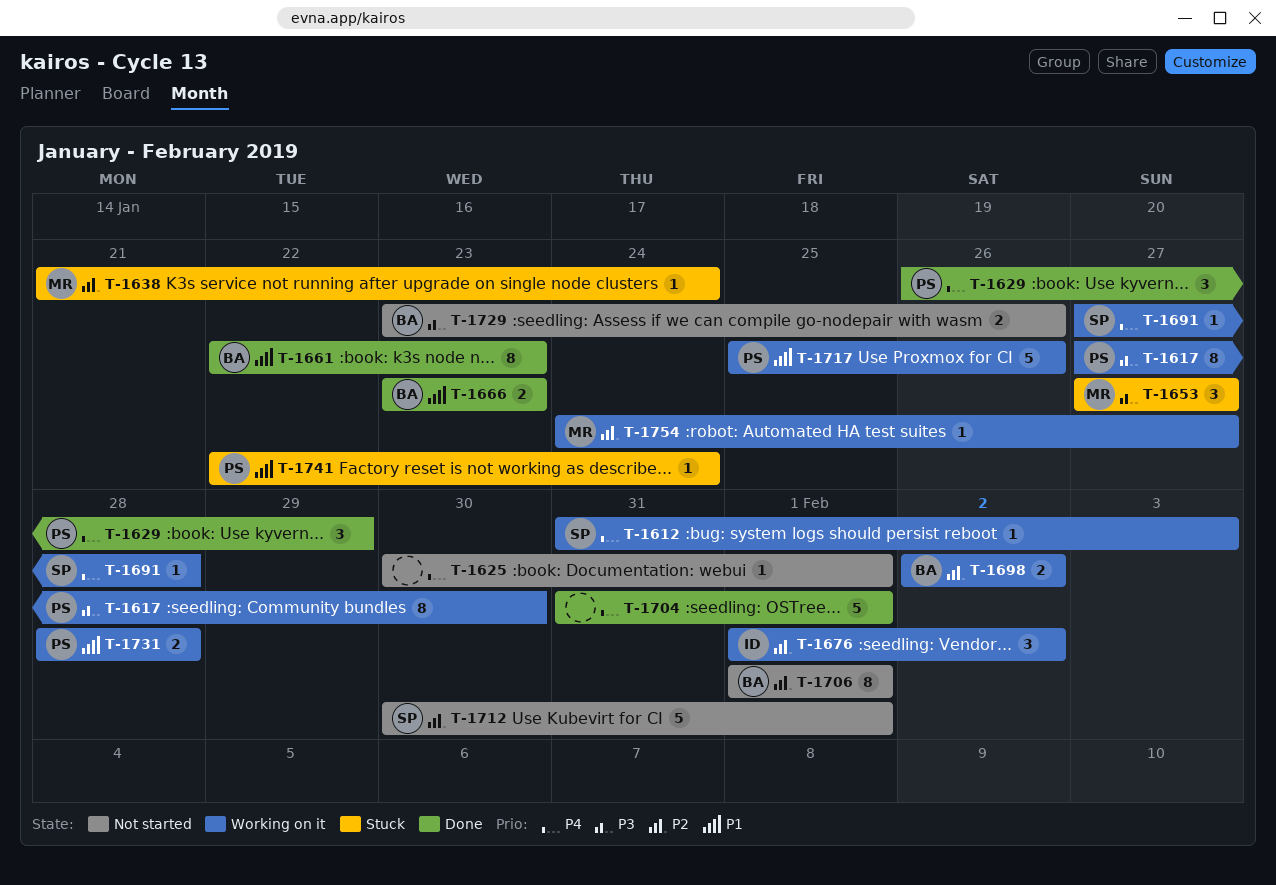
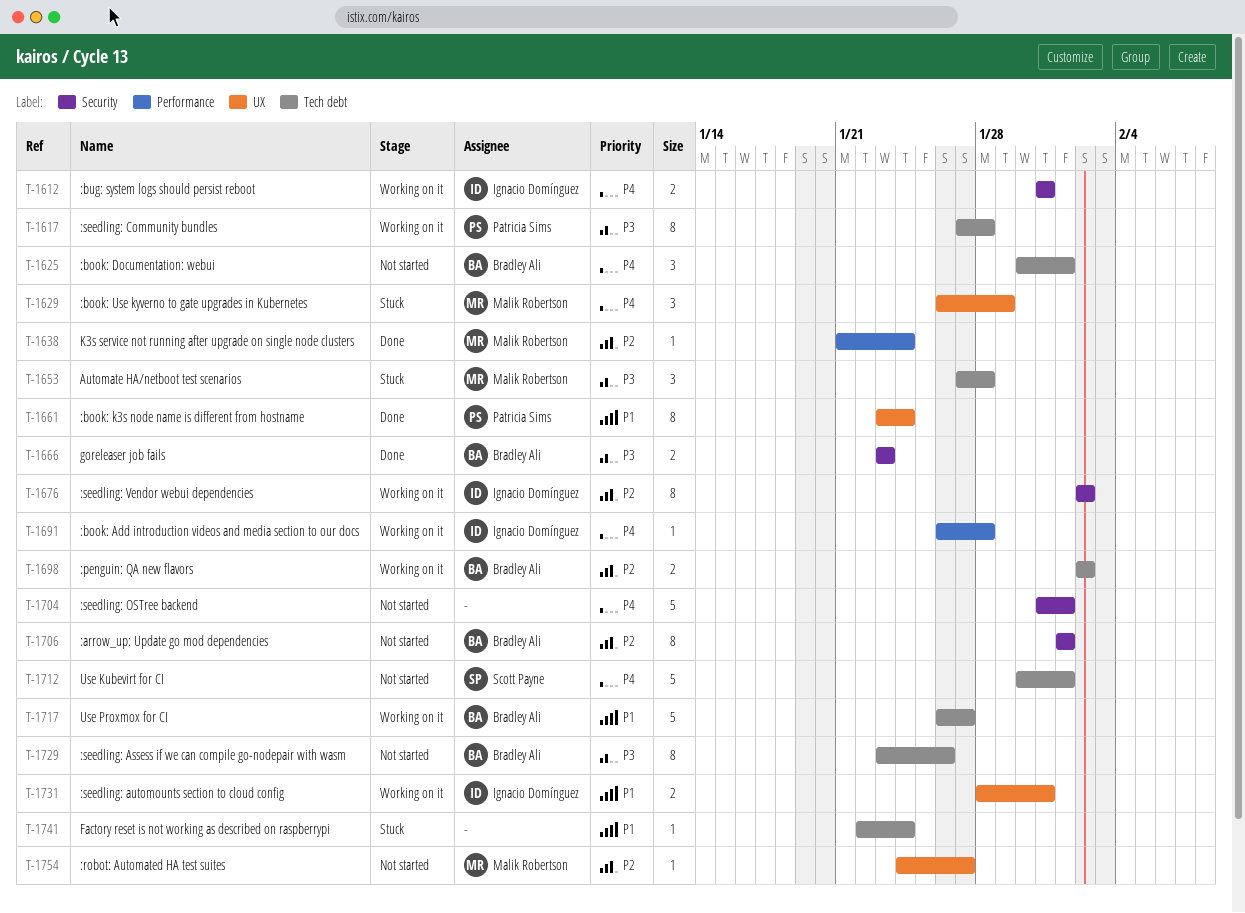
T-1612, owner: Scott Payne -> Ignacio Domínguez
T-1612, estimate: 1 -> 2
T-1612, due: Feb 3 -> Jan 31
T-1617, due: Jan 30 -> Jan 28
T-1625, owner: none -> Bradley Ali
T-1625, estimate: 1 -> 3
T-1629, status: Done -> Stuck
T-1629, owner: Patricia Sims -> Malik Robertson
T-1638, status: Stuck -> Done
T-1653, due: Jan 27 -> Jan 28
T-1661, owner: Bradley Ali -> Patricia Sims
T-1661, start: Jan 22 -> Jan 23
T-1661, due: Jan 23 -> Jan 24
T-1666, priority: P1 -> P3
T-1676, estimate: 3 -> 8
T-1676, start: Feb 1 -> Feb 2
T-1691, owner: Scott Payne -> Ignacio Domínguez
T-1691, start: Jan 27 -> Jan 26
T-1704, status: Done -> Not started
T-1712, priority: P2 -> P4
T-1717, owner: Patricia Sims -> Bradley Ali
T-1717, start: Jan 25 -> Jan 26
T-1717, due: Jan 26 -> Jan 27
T-1729, estimate: 2 -> 8
T-1731, owner: Patricia Sims -> Ignacio Domínguez
T-1731, due: Jan 28 -> Jan 31
T-1741, owner: Patricia Sims -> none
T-1754, status: Working on it -> Not started

